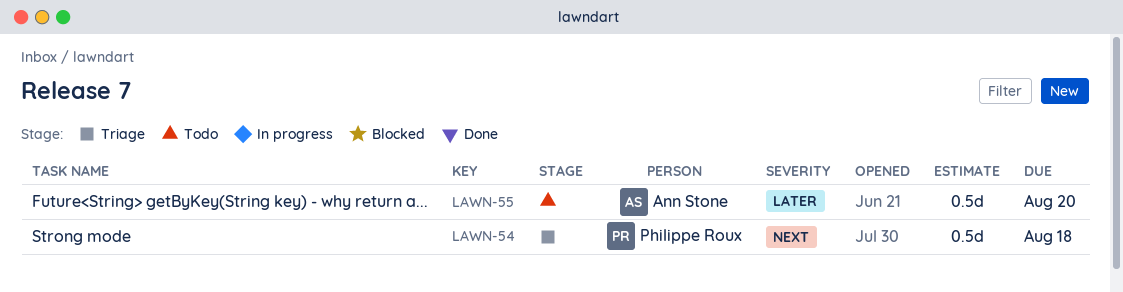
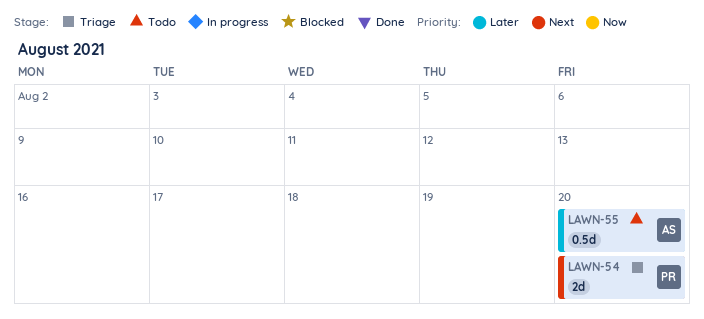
LAWN-54, estimate: 0.5d -> 2d
LAWN-54, due: Aug 18 -> Aug 20

